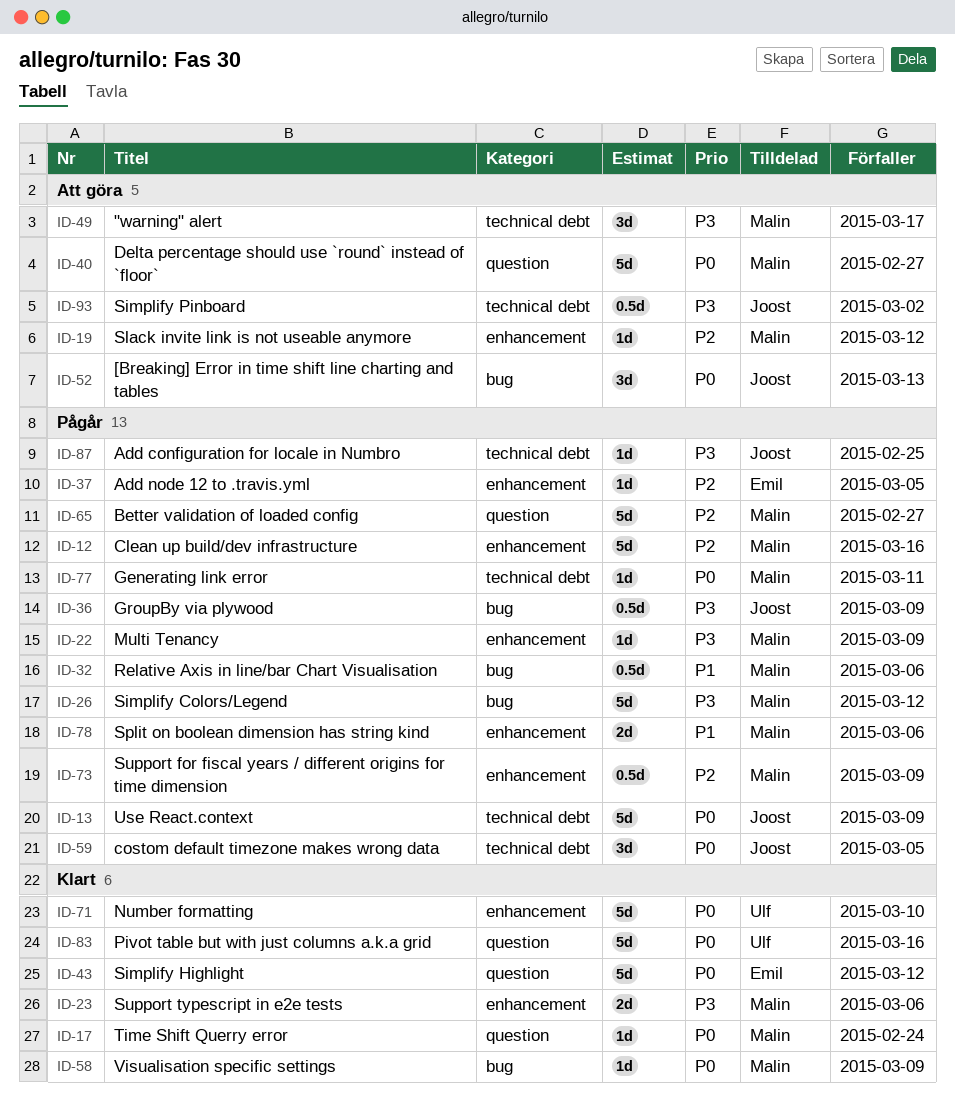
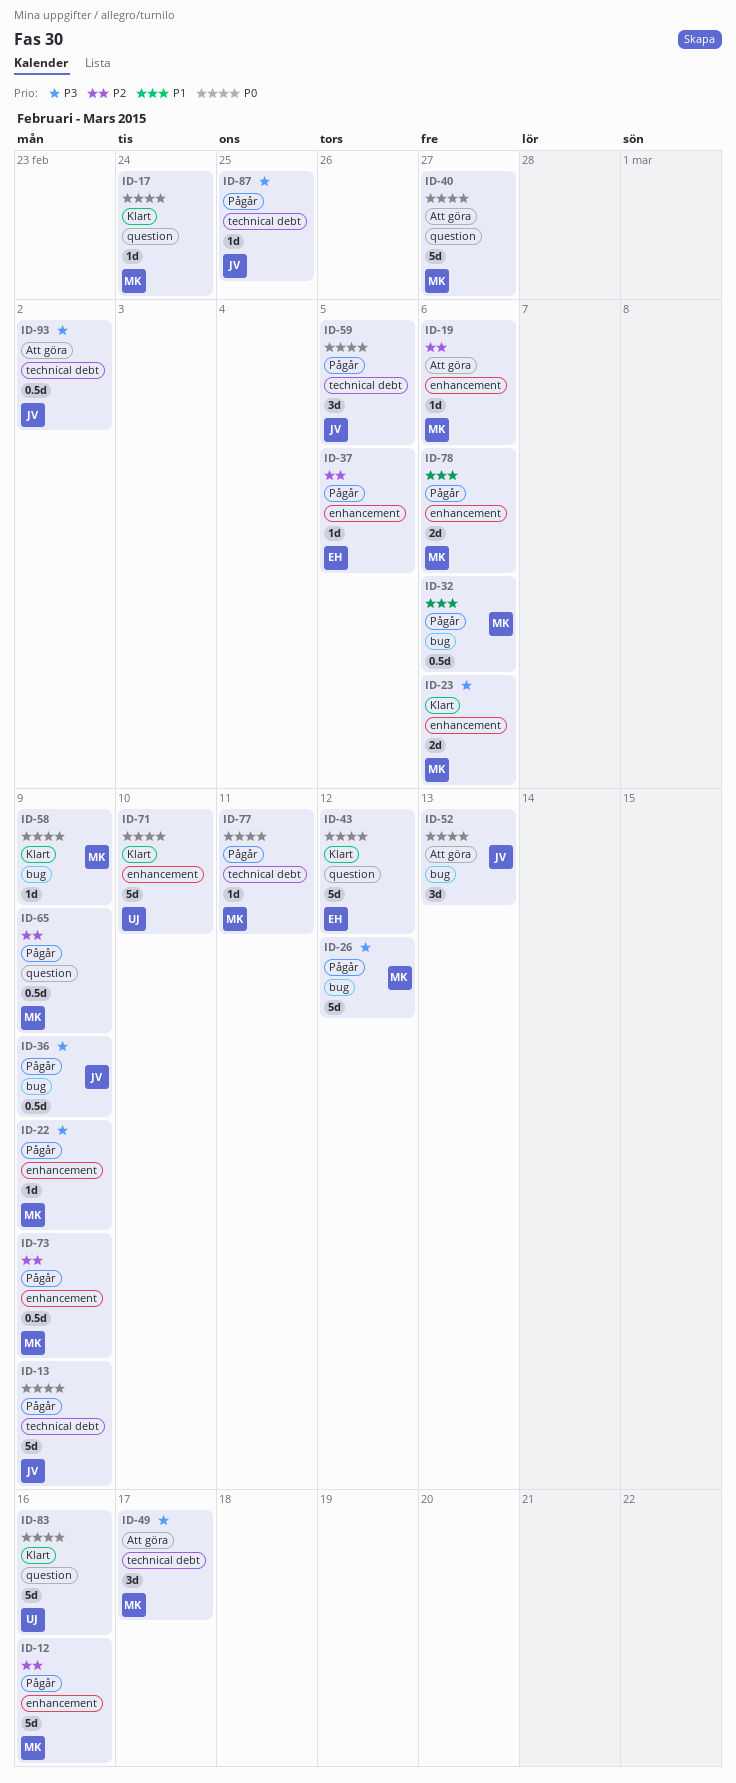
ID-19, due: Mar 12 -> Mar 6
ID-65, estimate: 5d -> 0.5d
ID-65, due: Feb 27 -> Mar 9

